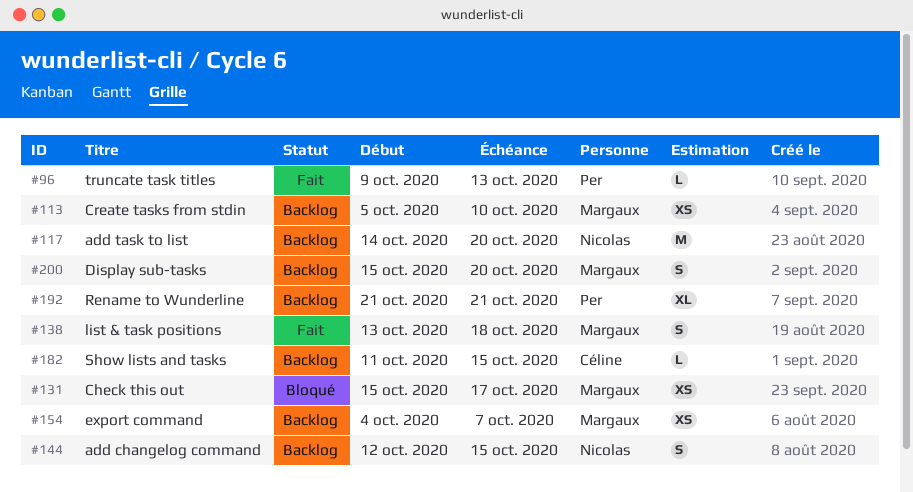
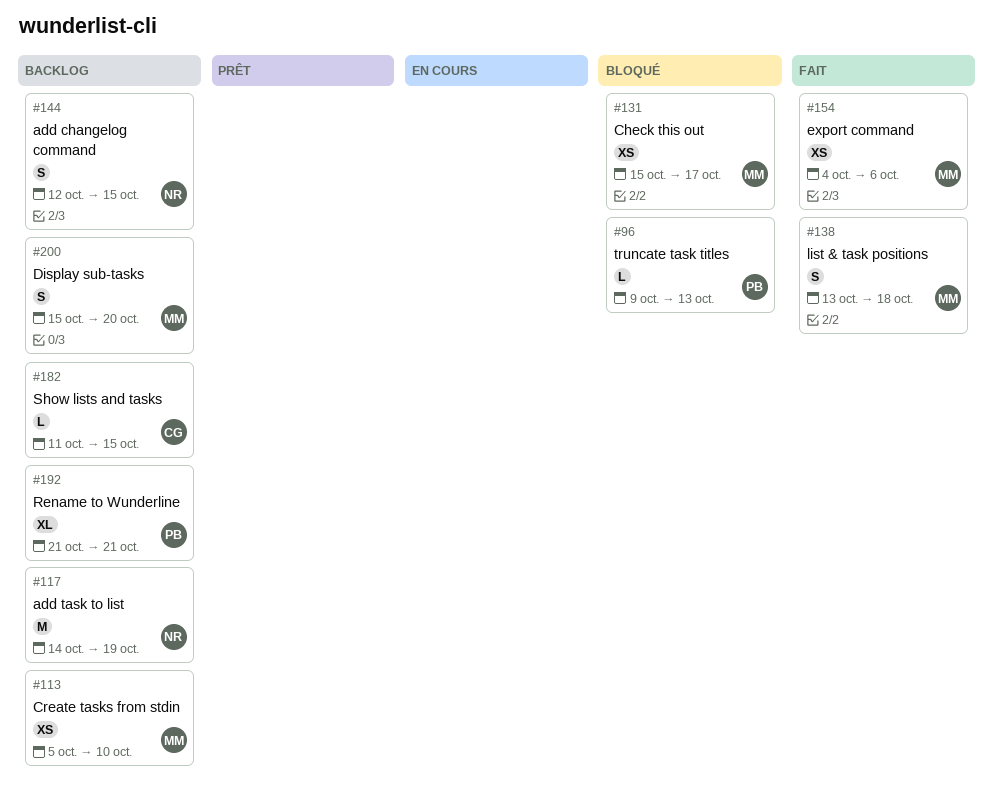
#96, status: Fait -> Bloqué
#117, due: Oct 20 -> Oct 19
#154, status: Backlog -> Fait
#154, due: Oct 7 -> Oct 6

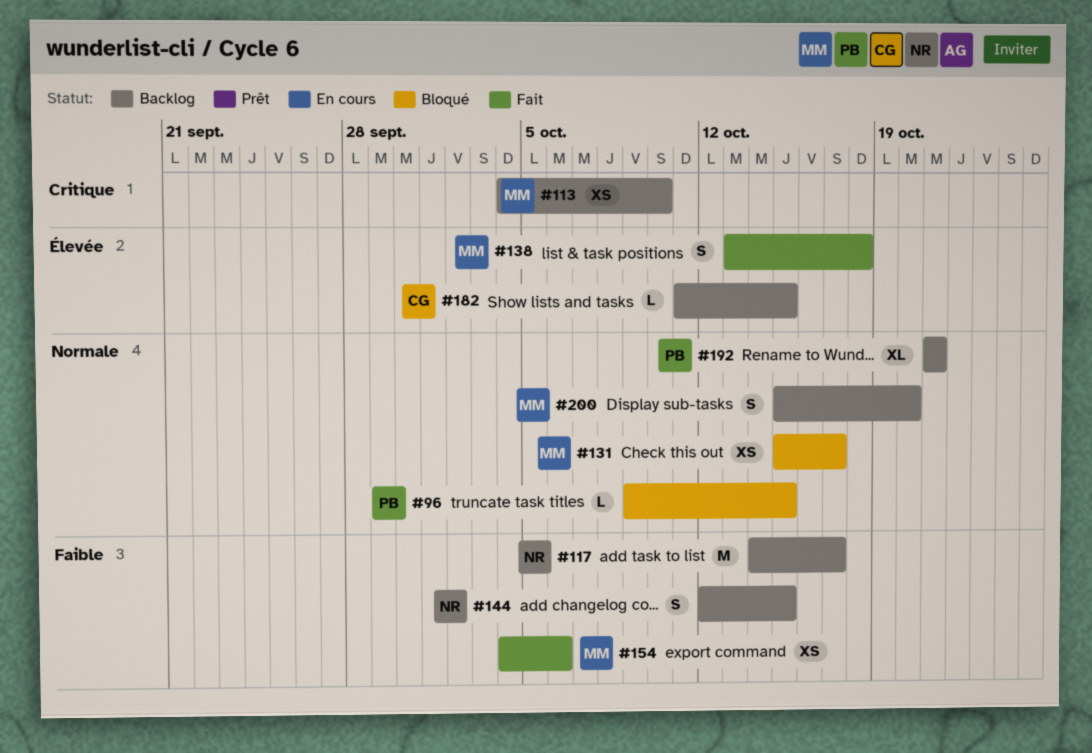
#96, due: Oct 13 -> Oct 15
#113, start: Oct 5 -> Oct 4
#117, due: Oct 19 -> Oct 17

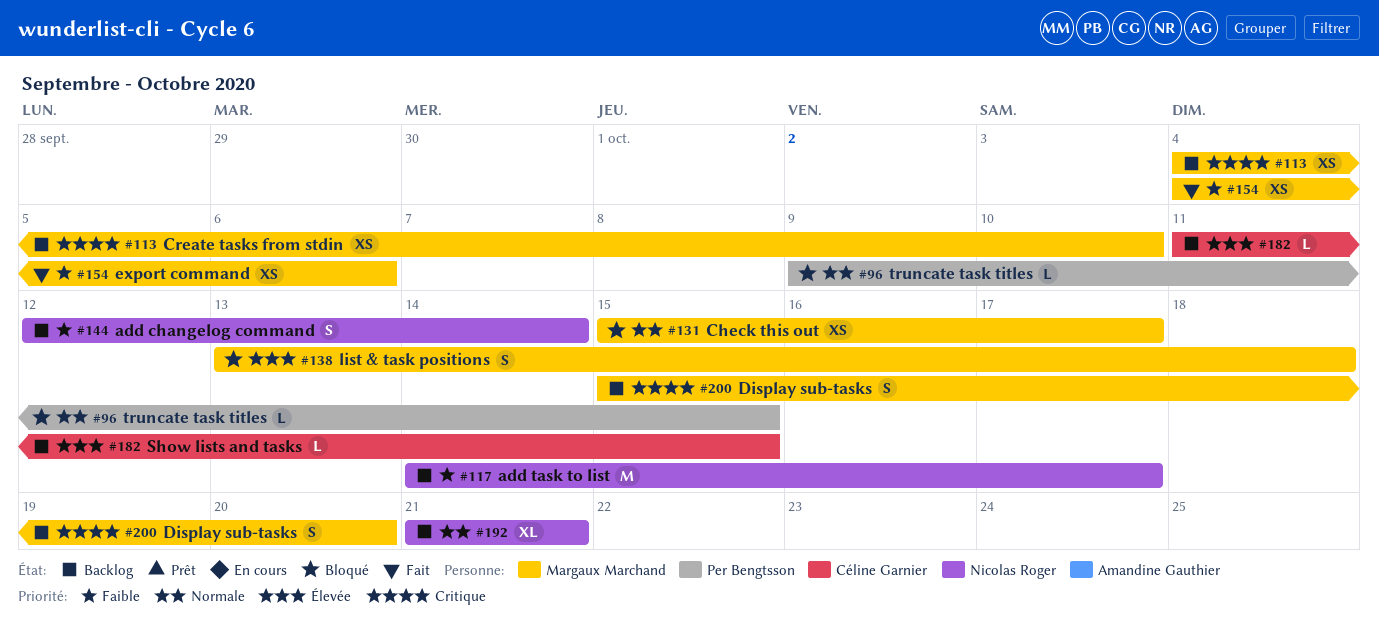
#138, status: Fait -> Bloqué
#144, due: Oct 15 -> Oct 14
#192, owner: Per Bengtsson -> Nicolas Roger
#200, priority: Normale -> Critique

